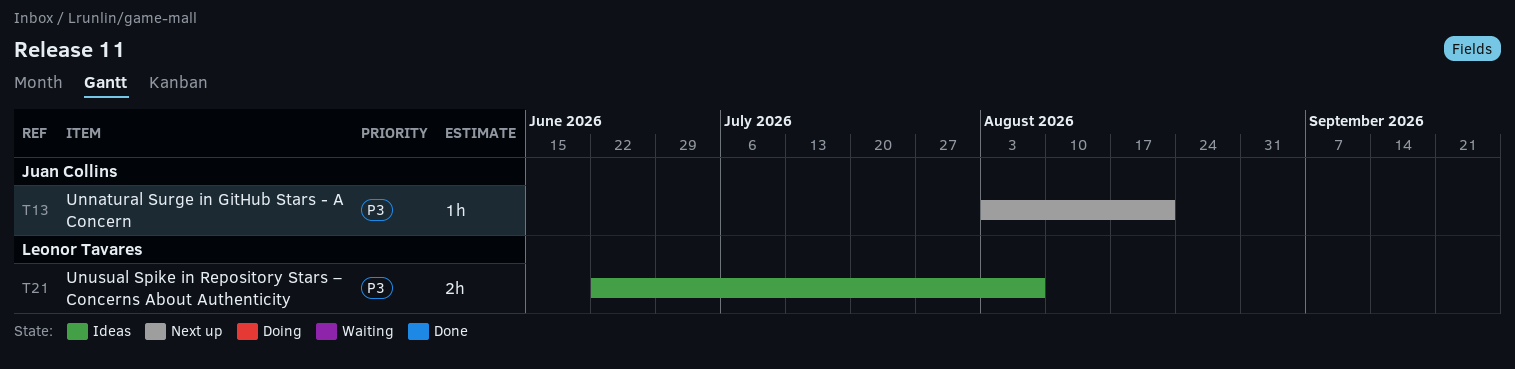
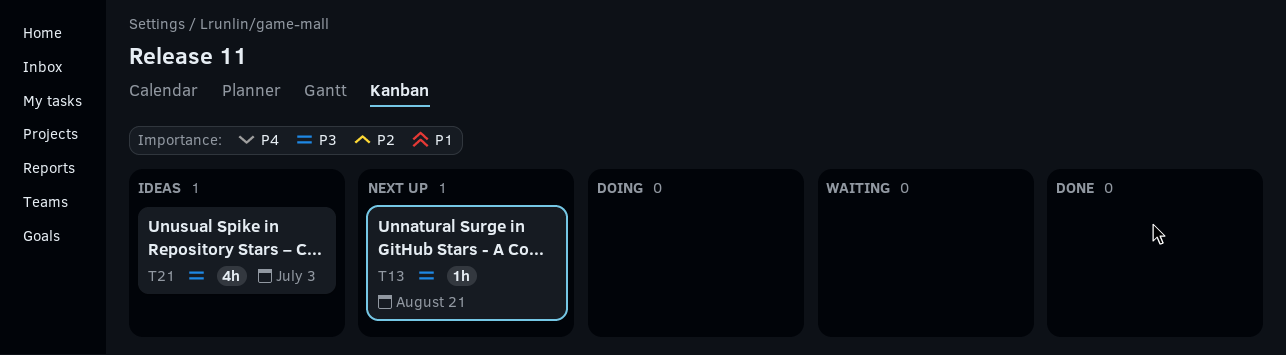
T21, estimate: 2h -> 4h
T21, due: Aug 7 -> Jul 3

